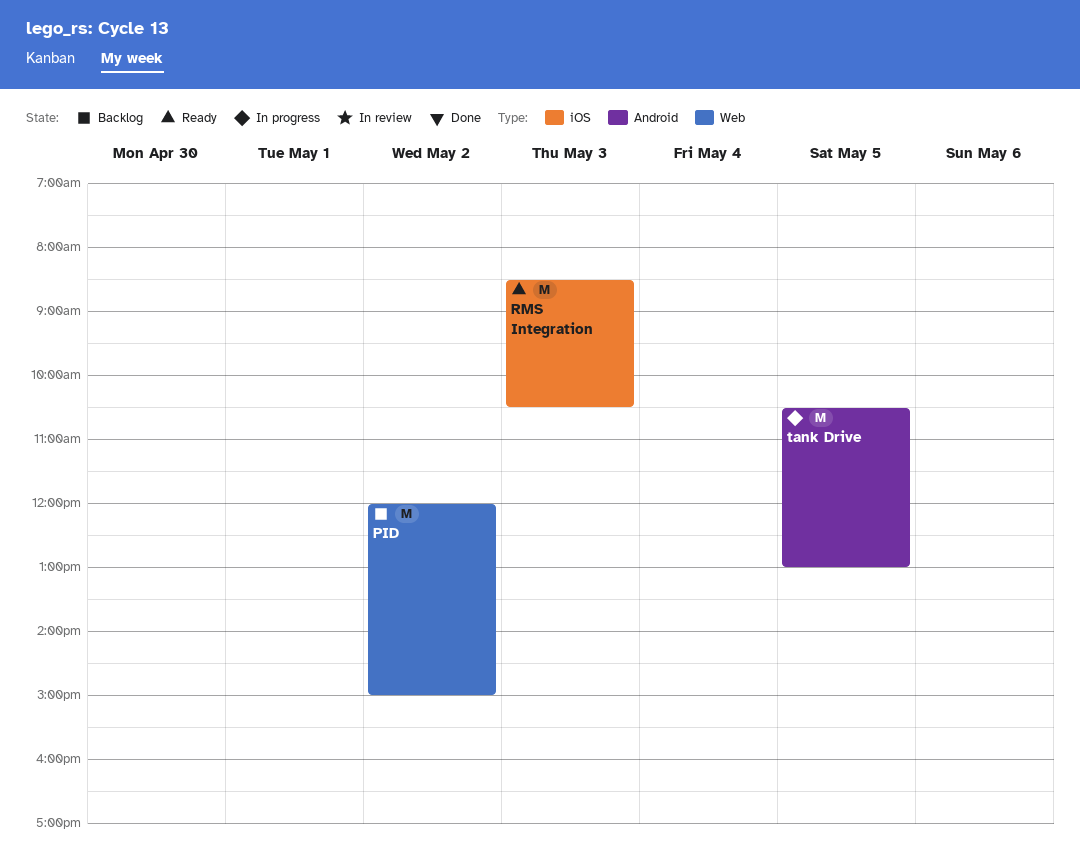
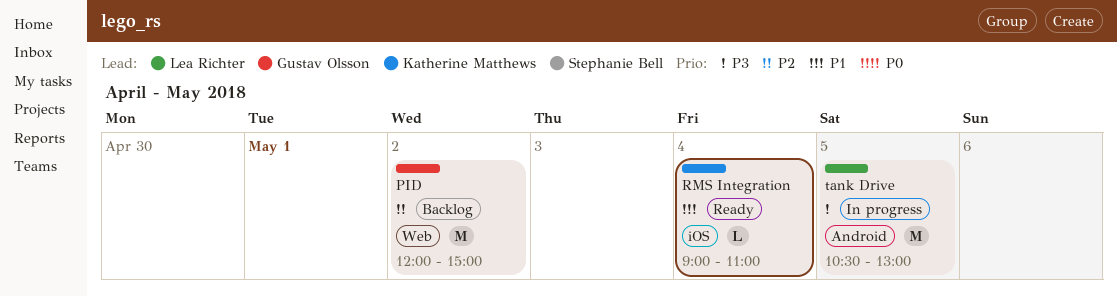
RMS Integration, estimate: M -> L
RMS Integration, day: May 3 -> May 4
RMS Integration, begins: 08:30 -> 09:00
RMS Integration, ends: 10:30 -> 11:00

